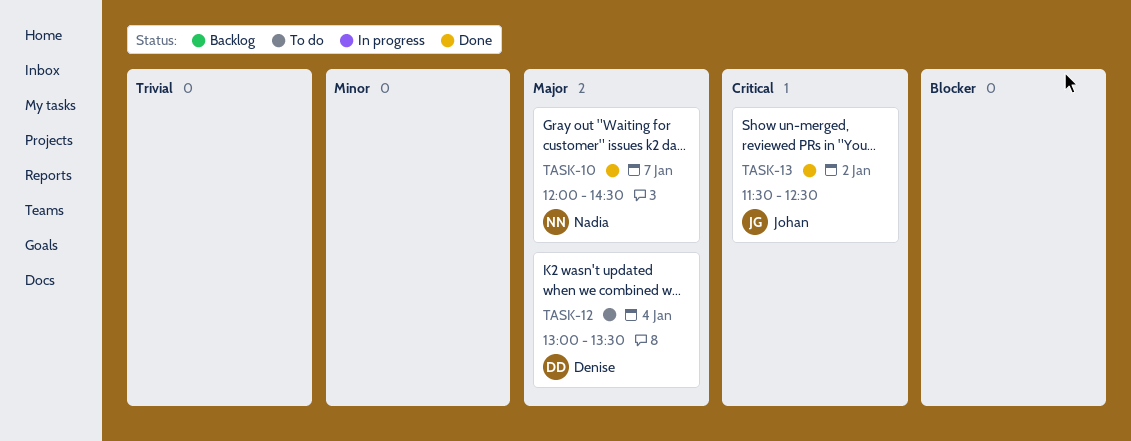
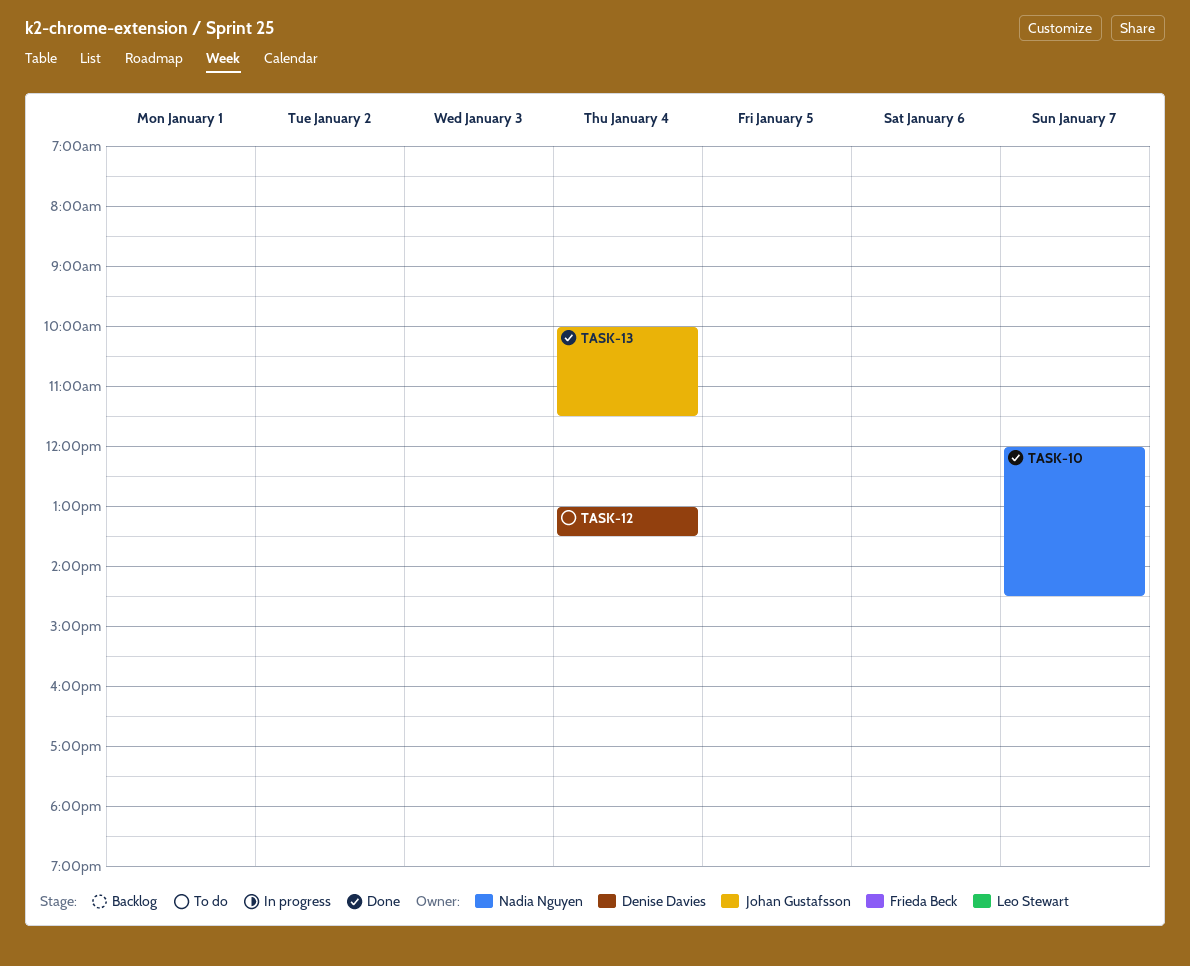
TASK-13, day: Jan 2 -> Jan 4
TASK-13, begins: 11:30 -> 10:00
TASK-13, ends: 12:30 -> 11:30

